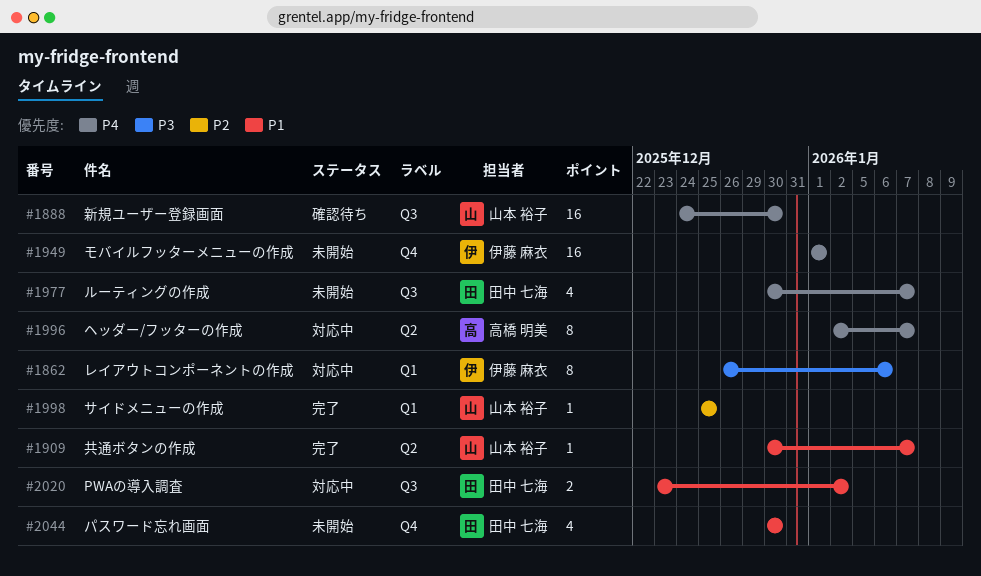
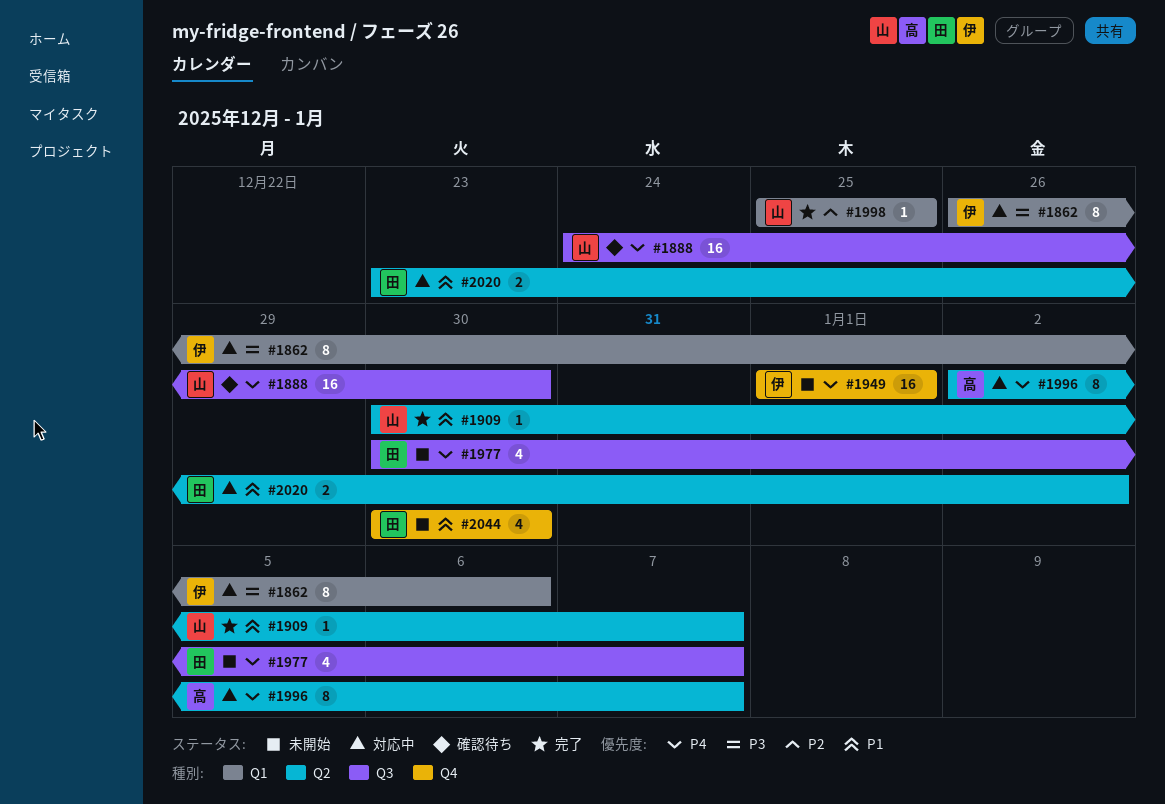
#2020, label: Q3 -> Q2

